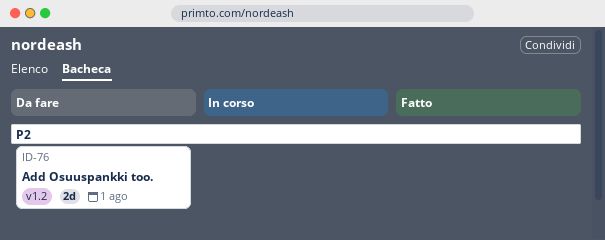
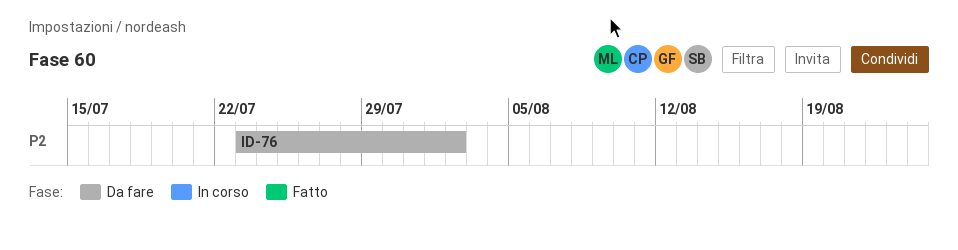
ID-76, due: Aug 1 -> Aug 2

